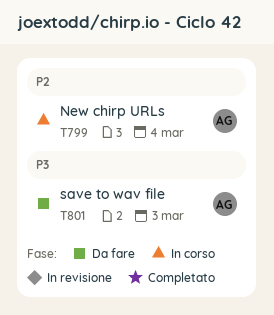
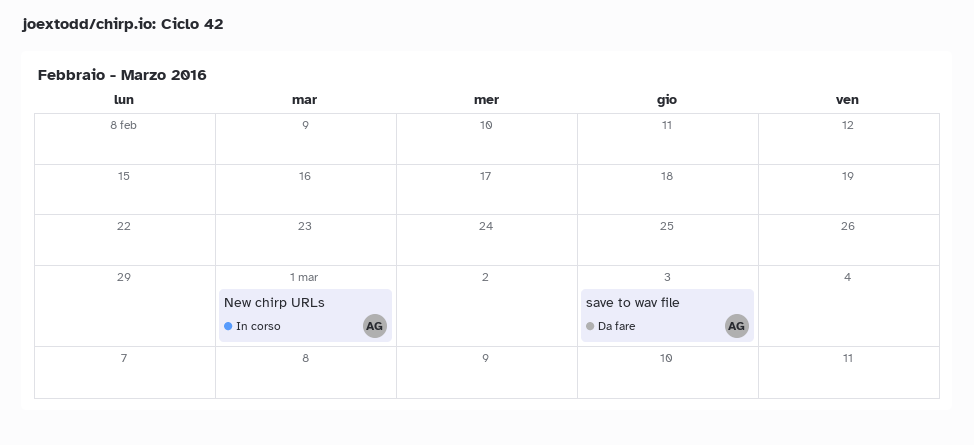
New chirp URLs, due: Mar 4 -> Mar 1

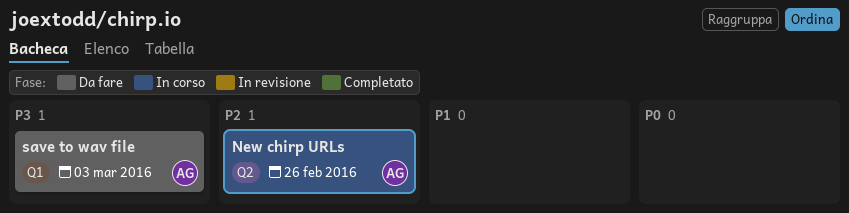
New chirp URLs, due: Mar 1 -> Feb 26

